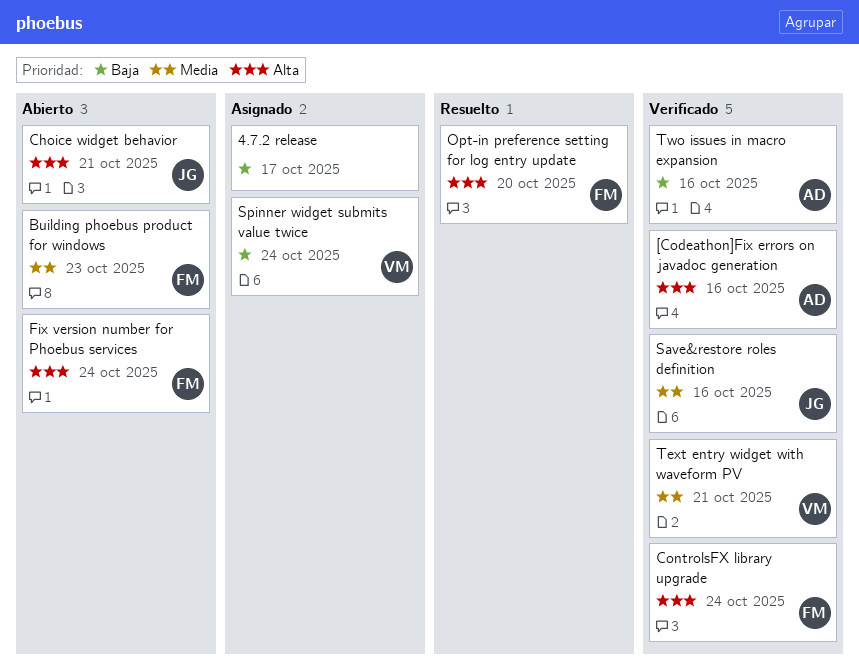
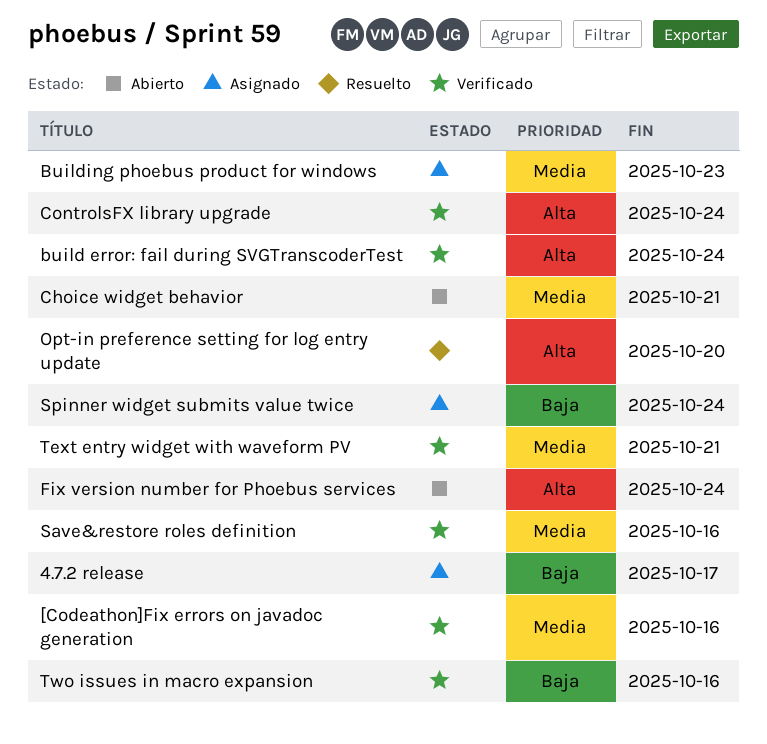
[Codeathon]Fix errors on javadoc generation, priority: Alta -> Media
build error: fail during SVGTranscoderTest: none -> present
Building phoebus product for windows, status: Abierto -> Asignado
Choice widget behavior, priority: Alta -> Media

